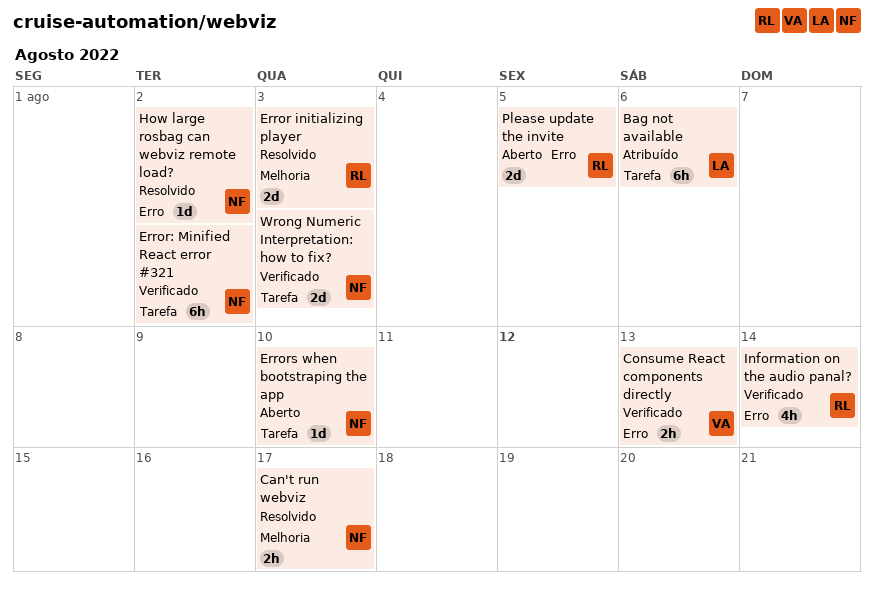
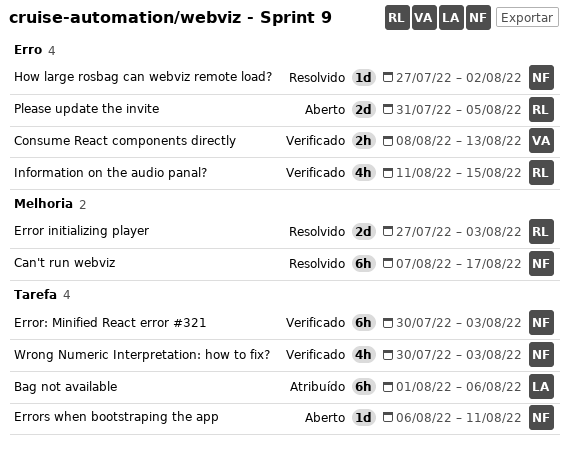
Can't run webviz, estimate: 2h -> 6h
Error: Minified React error #321, due: Aug 2 -> Aug 3
Errors when bootstraping the app, due: Aug 10 -> Aug 11
Information on the audio panal?, due: Aug 14 -> Aug 15
Wrong Numeric Interpretation: how to fix?, estimate: 2d -> 4h

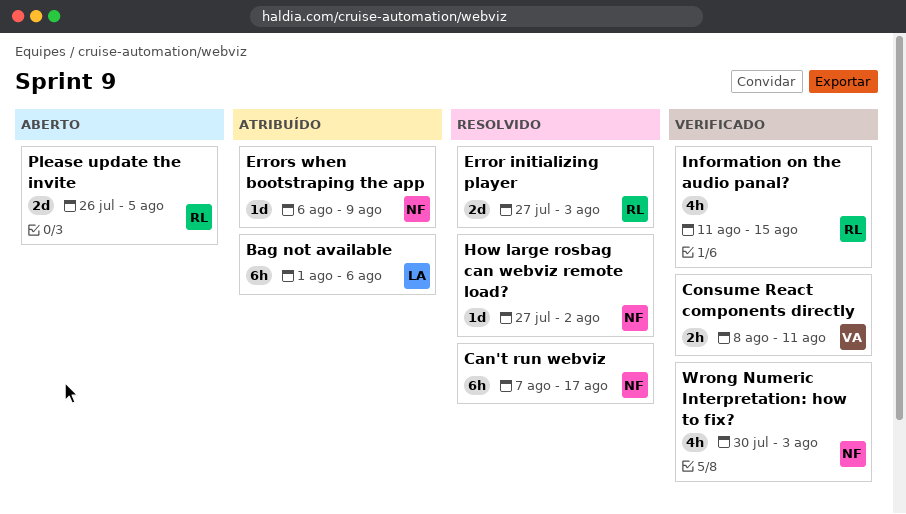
Consume React components directly, due: Aug 13 -> Aug 11
Error: Minified React error #321: present -> none
Errors when bootstraping the app, status: Aberto -> Atribuído
Errors when bootstraping the app, due: Aug 11 -> Aug 9
Please update the invite, start: Jul 31 -> Jul 26

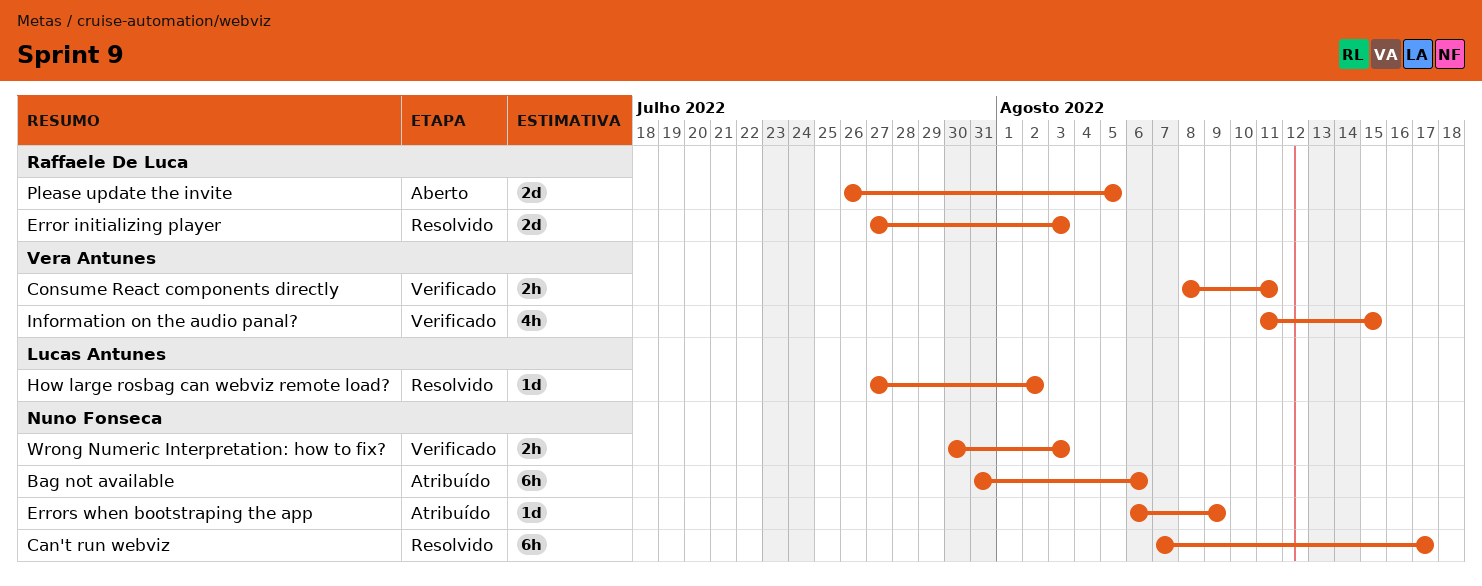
Bag not available, owner: Lucas Antunes -> Nuno Fonseca
Bag not available, start: Aug 1 -> Jul 31
How large rosbag can webviz remote load?, owner: Nuno Fonseca -> Lucas Antunes
Information on the audio panal?, owner: Raffaele De Luca -> Vera Antunes
Wrong Numeric Interpretation: how to fix?, estimate: 4h -> 2h

